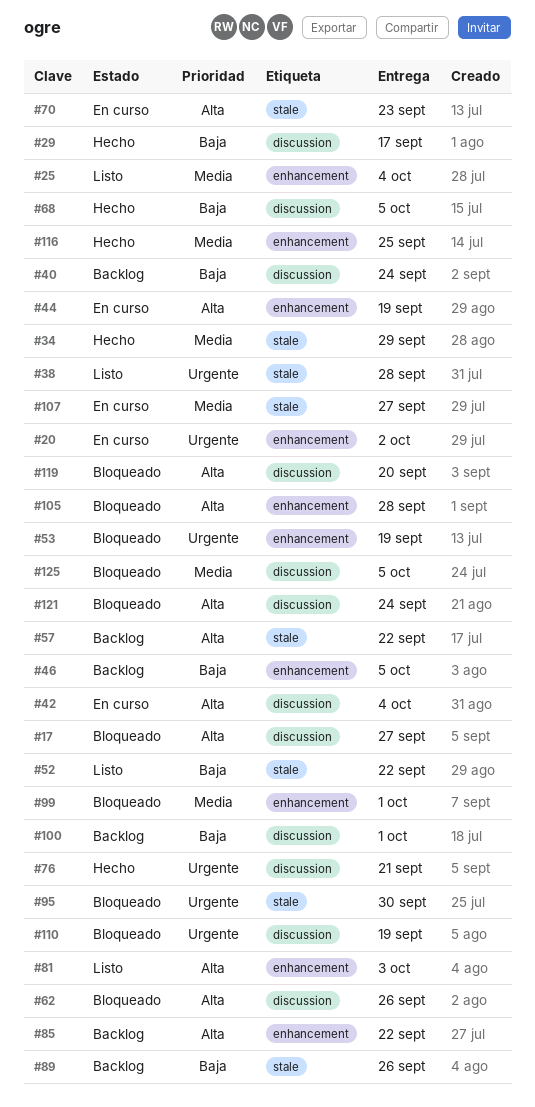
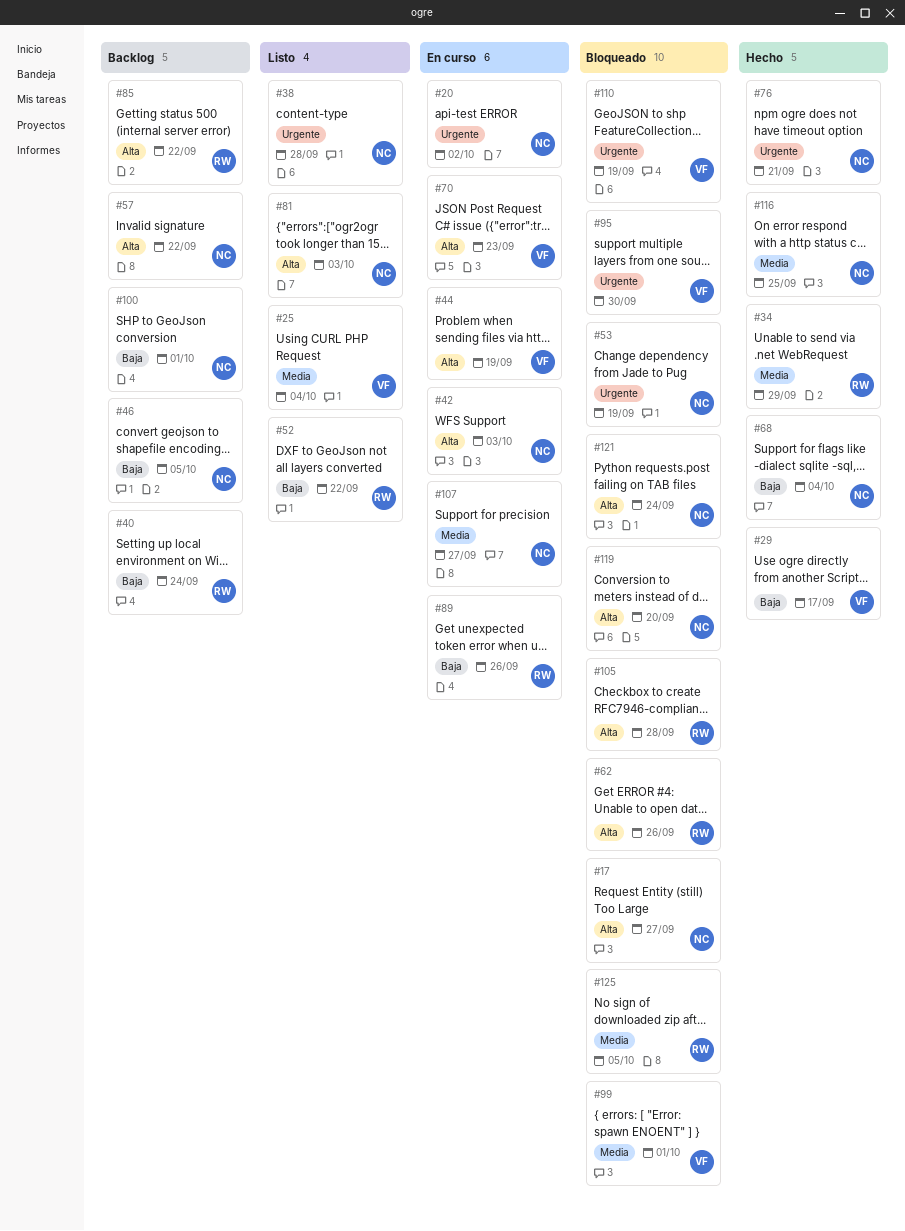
#42, due: Oct 4 -> Oct 3
#68, due: Oct 5 -> Oct 4
#89, status: Backlog -> En curso

